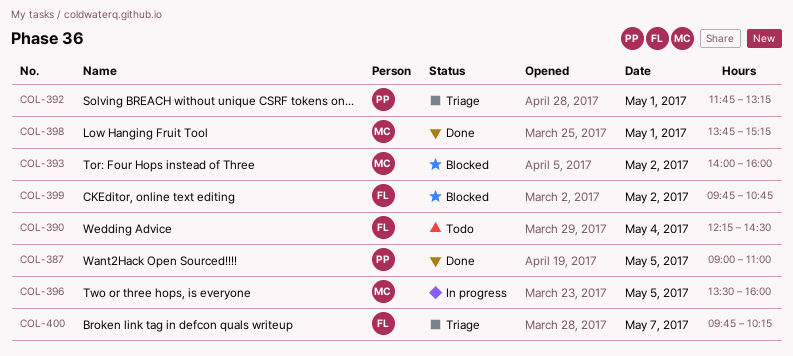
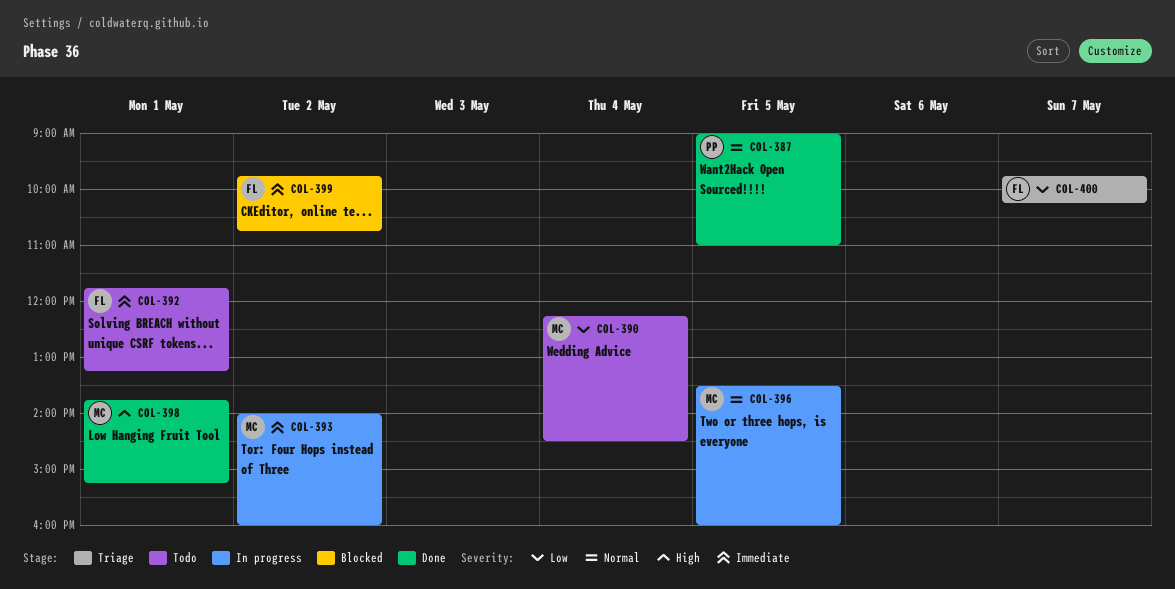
COL-390, owner: FL -> MC
COL-392, status: Triage -> Todo
COL-392, owner: PP -> FL
COL-393, status: Blocked -> In progress

